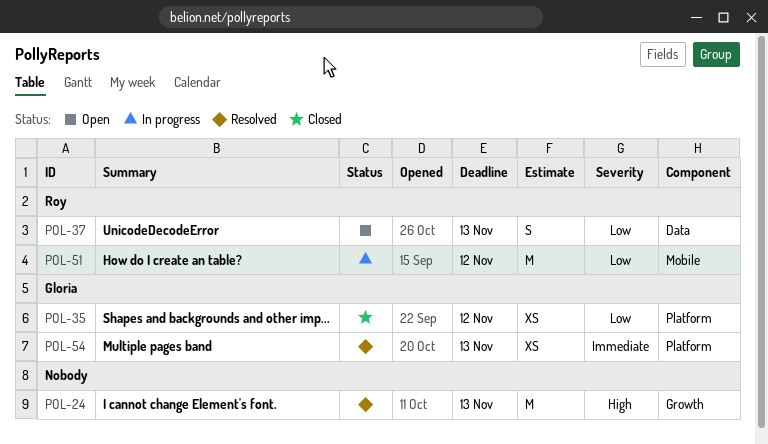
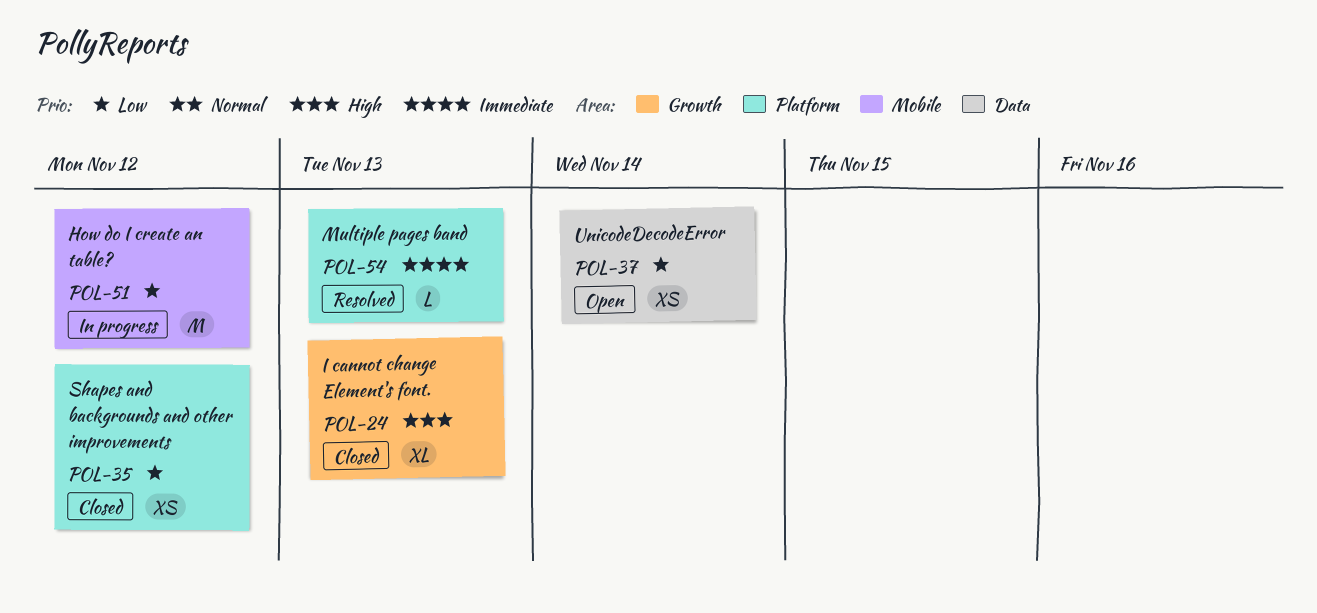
POL-24, status: Resolved -> Closed
POL-24, estimate: M -> XL
POL-37, estimate: S -> XS
POL-37, due: Nov 13 -> Nov 14
POL-54, estimate: XS -> L

